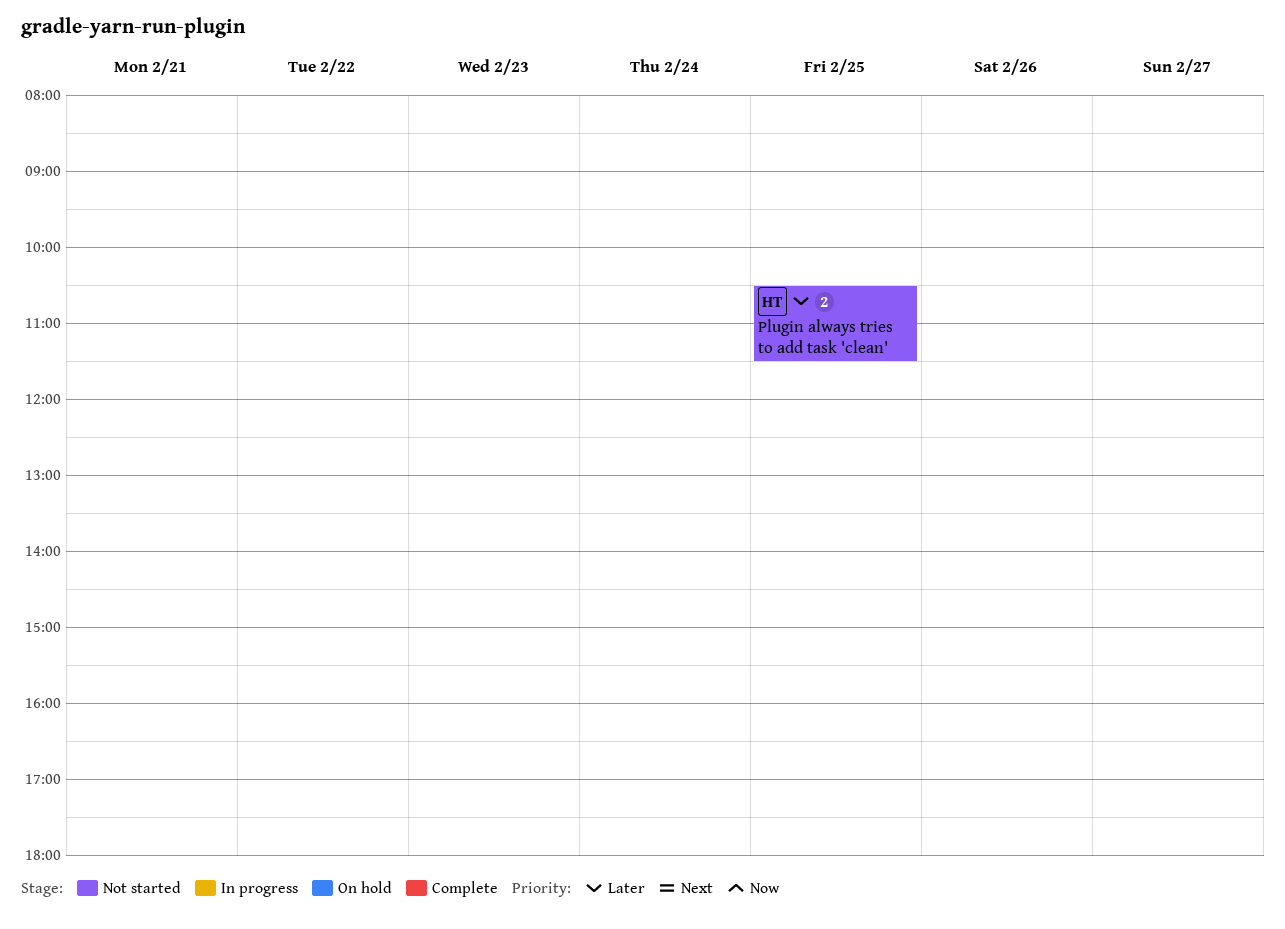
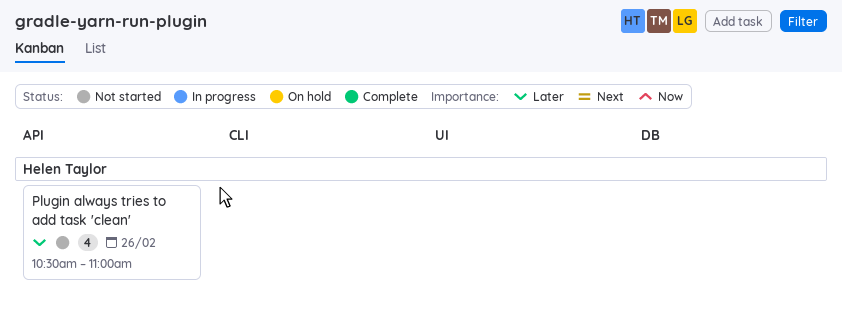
Plugin always tries to add task 'clean', estimate: 2 -> 4
Plugin always tries to add task 'clean', day: Feb 25 -> Feb 26
Plugin always tries to add task 'clean', ends: 11:30 -> 11:00

